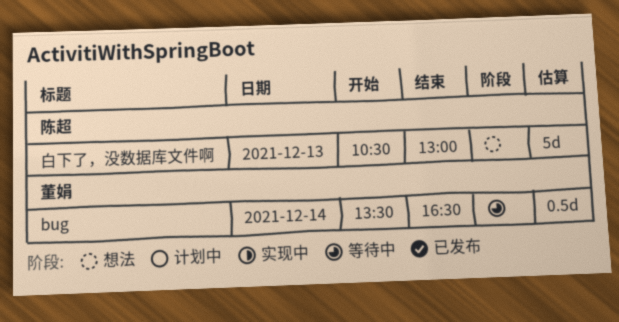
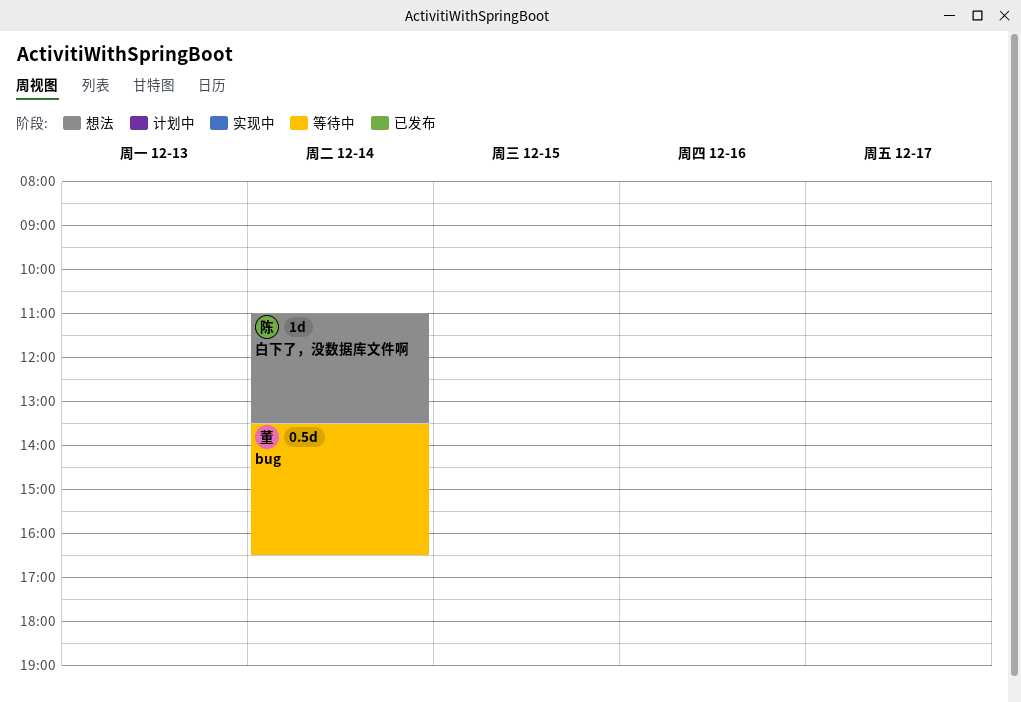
白下了，没数据库文件啊, estimate: 5d -> 1d
白下了，没数据库文件啊, day: Dec 13 -> Dec 14
白下了，没数据库文件啊, begins: 10:30 -> 11:00
白下了，没数据库文件啊, ends: 13:00 -> 13:30

